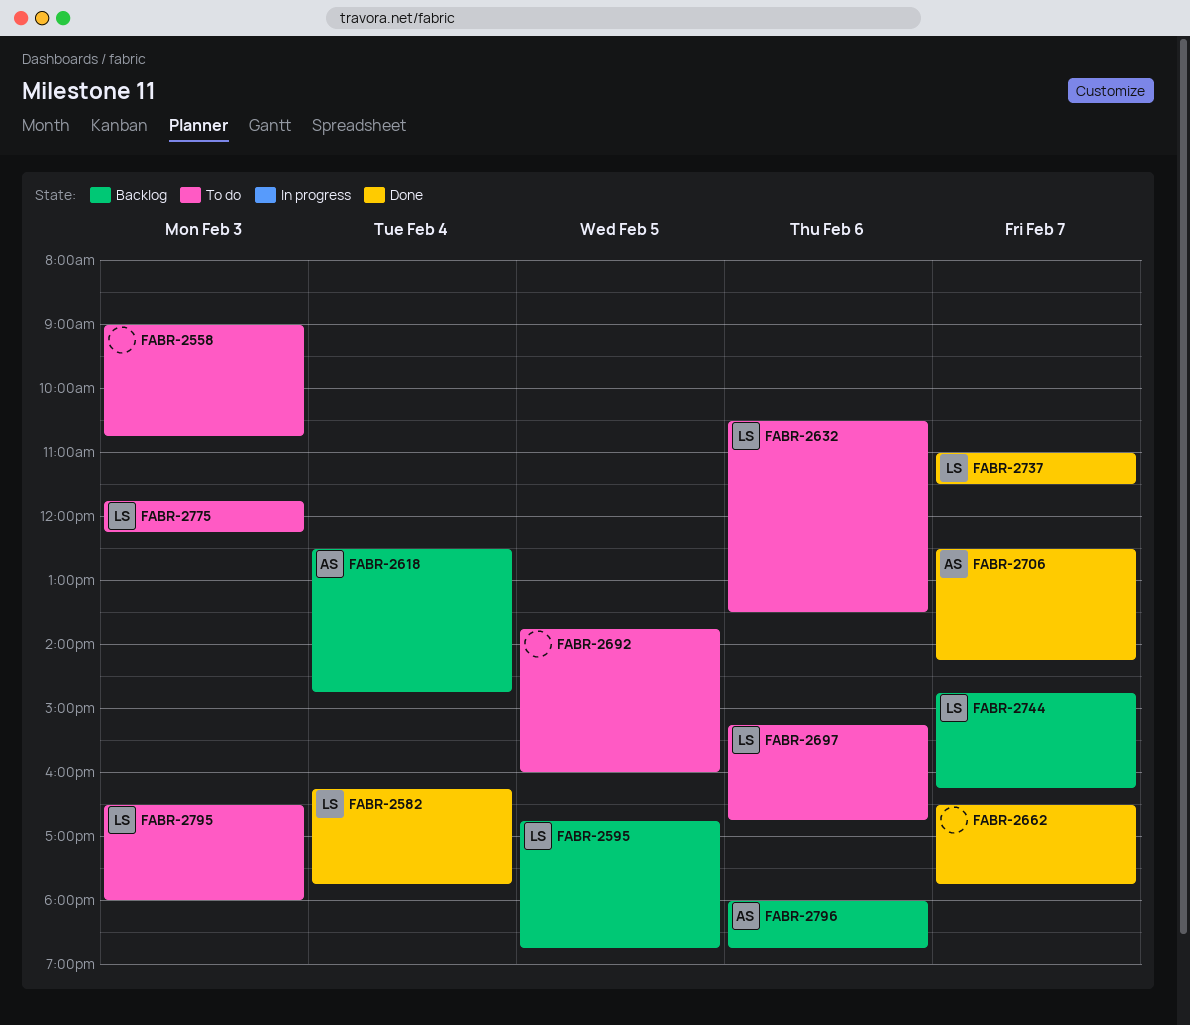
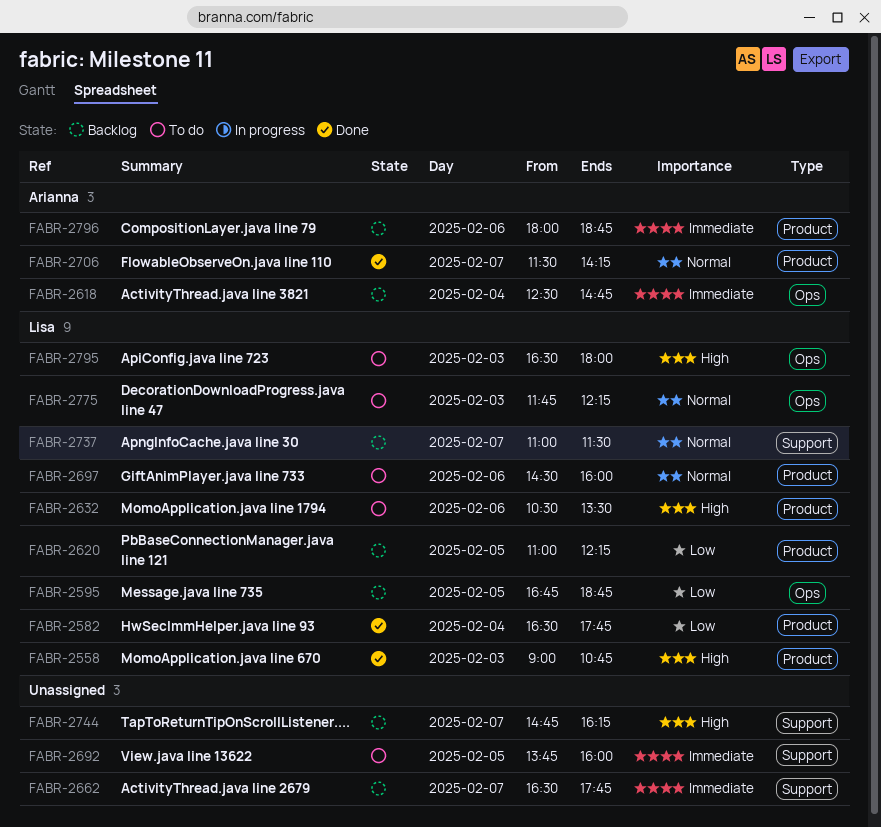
FABR-2558, status: To do -> Done
FABR-2558, owner: none -> Lisa
FABR-2582, begins: 16:15 -> 16:30
FABR-2620: none -> present
FABR-2662, status: Done -> Backlog
FABR-2697, begins: 15:15 -> 14:30
FABR-2697, ends: 16:45 -> 16:00
FABR-2706, begins: 12:30 -> 11:30
FABR-2737, status: Done -> Backlog
FABR-2744, owner: Lisa -> none

